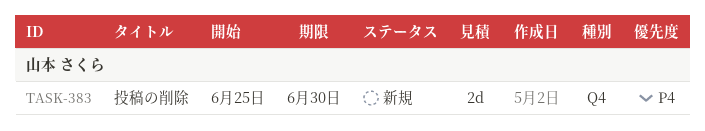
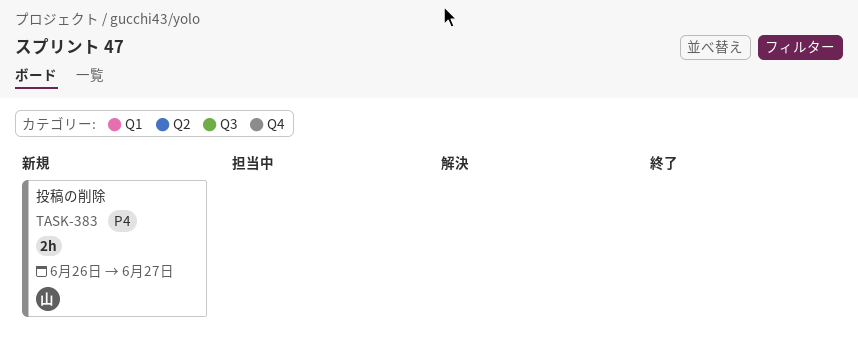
TASK-383, estimate: 2d -> 2h
TASK-383, start: Jun 25 -> Jun 26
TASK-383, due: Jun 30 -> Jun 27

